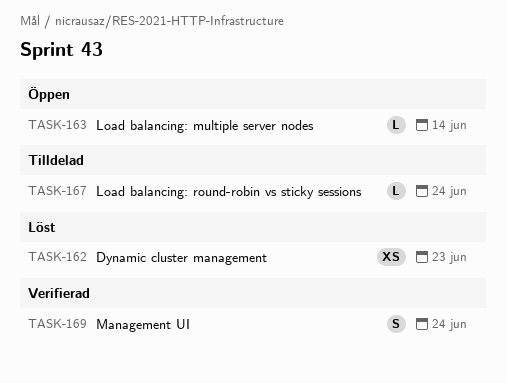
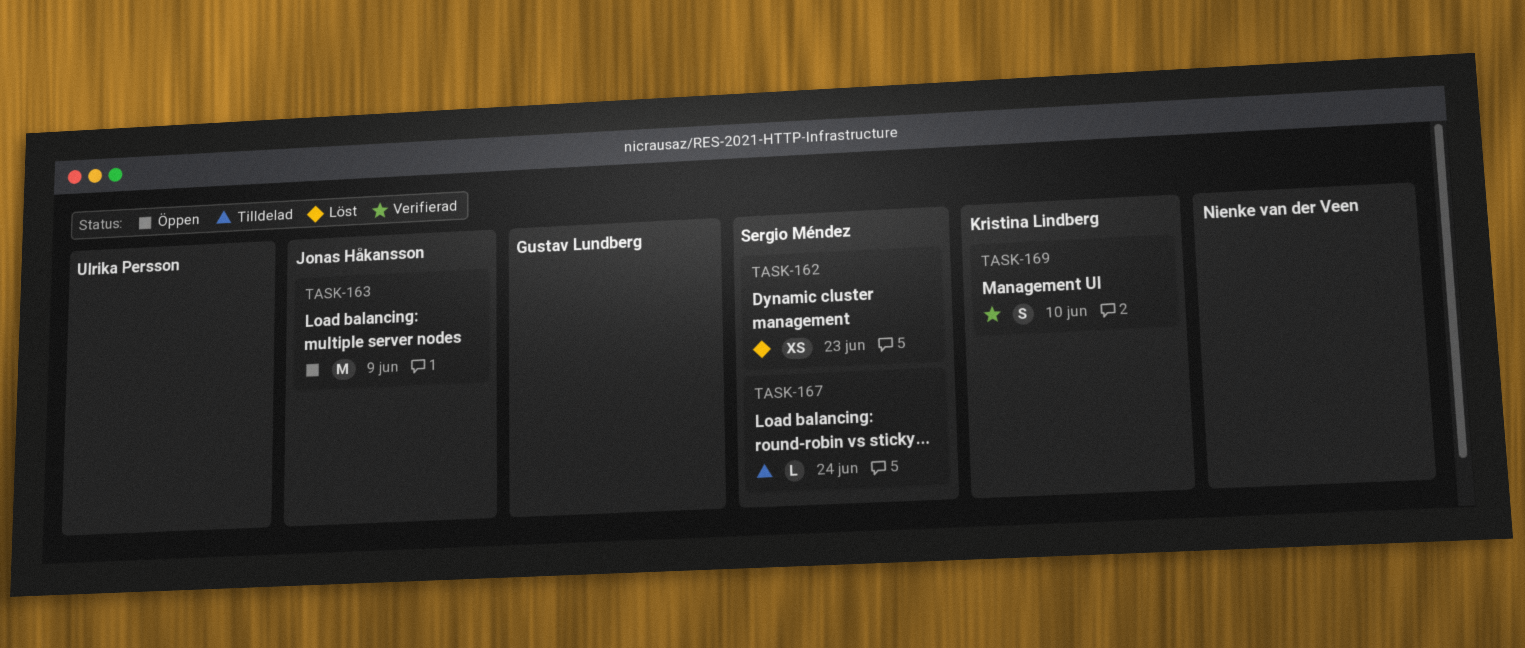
TASK-163, estimate: L -> M
TASK-163, due: Jun 14 -> Jun 9
TASK-169, due: Jun 24 -> Jun 10

